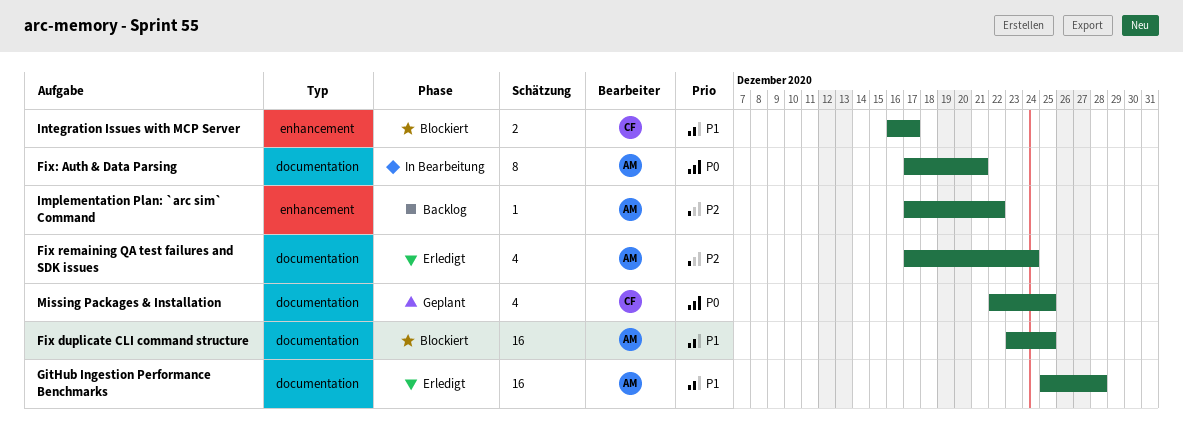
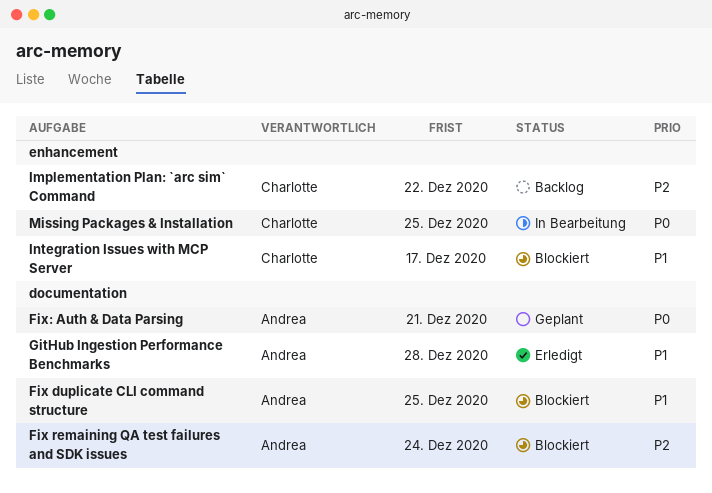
Fix remaining QA test failures and SDK issues, status: Erledigt -> Blockiert
Fix: Auth & Data Parsing, status: In Bearbeitung -> Geplant
Implementation Plan: `arc sim` Command, owner: Andrea -> Charlotte
Missing Packages & Installation, status: Geplant -> In Bearbeitung
Missing Packages & Installation, label: documentation -> enhancement

